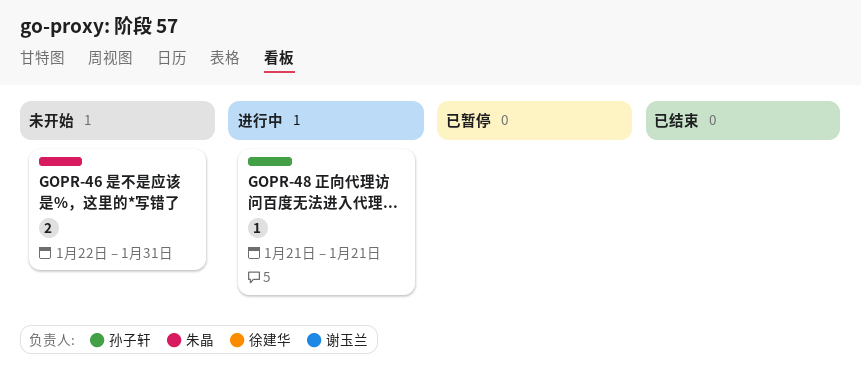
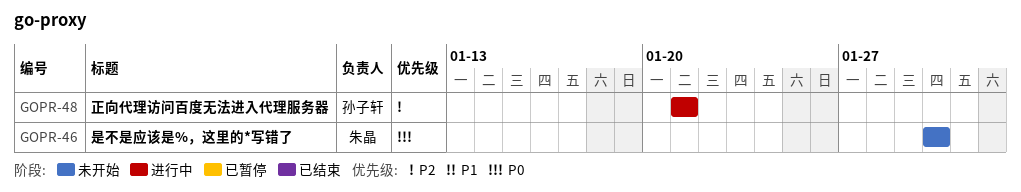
GOPR-46, start: Jan 22 -> Jan 30
GOPR-46, due: Jan 31 -> Jan 30

